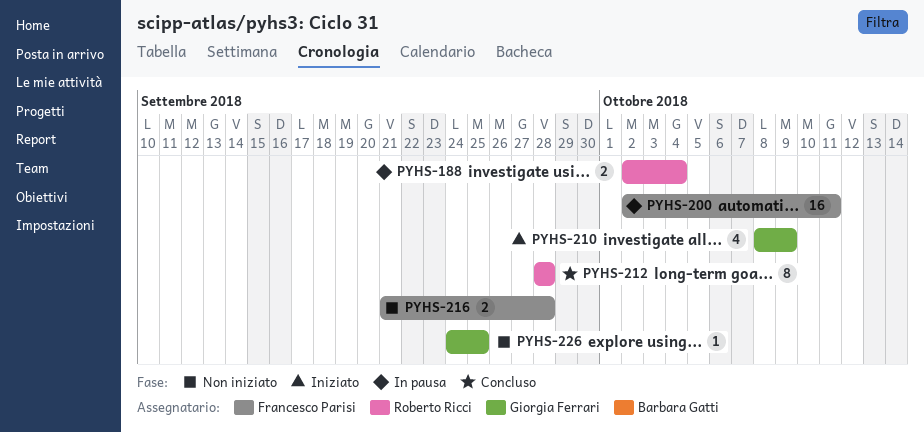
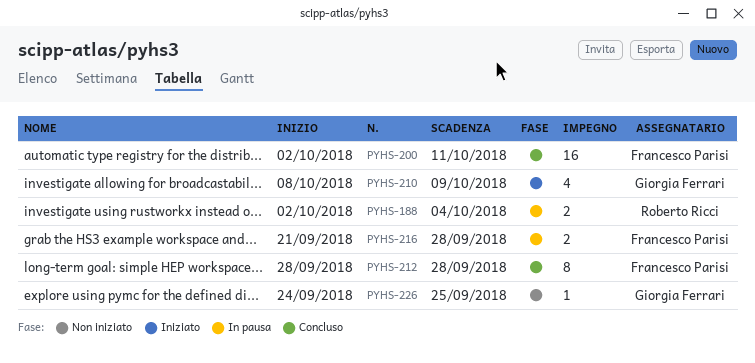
PYHS-200, status: In pausa -> Concluso
PYHS-212, owner: Roberto Ricci -> Francesco Parisi
PYHS-216, status: Non iniziato -> In pausa

